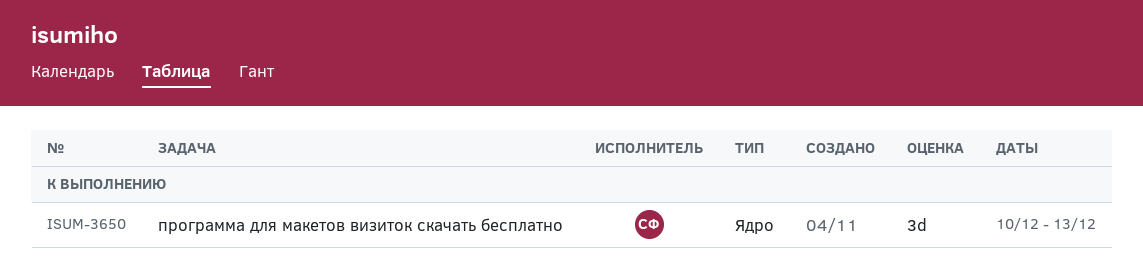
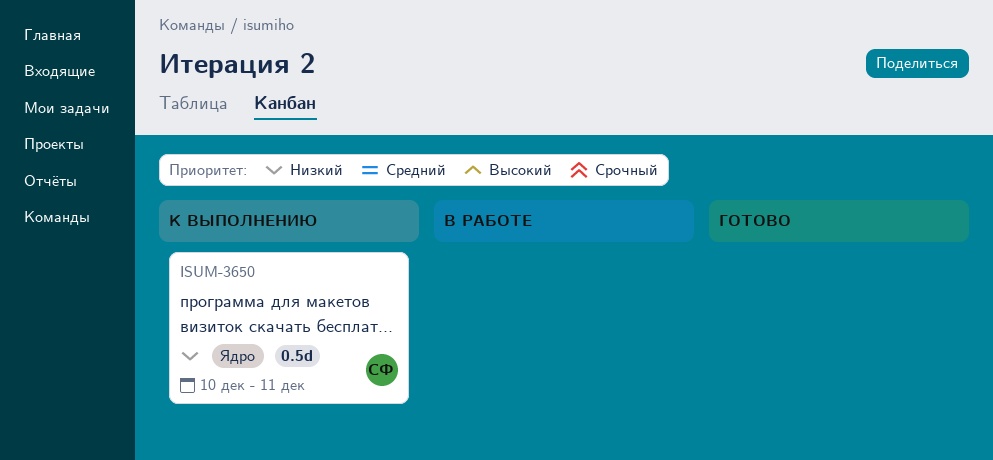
ISUM-3650, estimate: 3d -> 0.5d
ISUM-3650, due: Dec 13 -> Dec 11

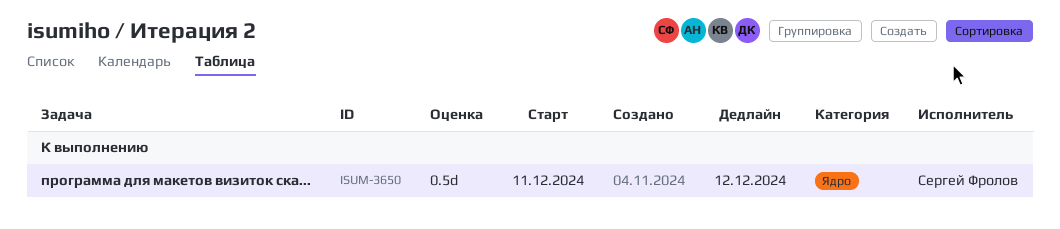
ISUM-3650, start: Dec 10 -> Dec 11
ISUM-3650, due: Dec 11 -> Dec 12

